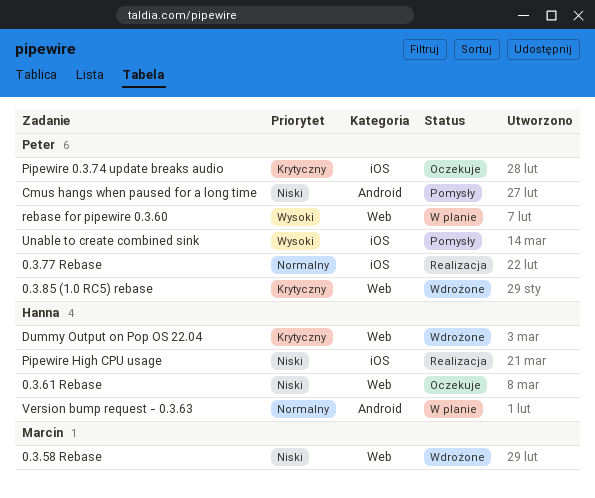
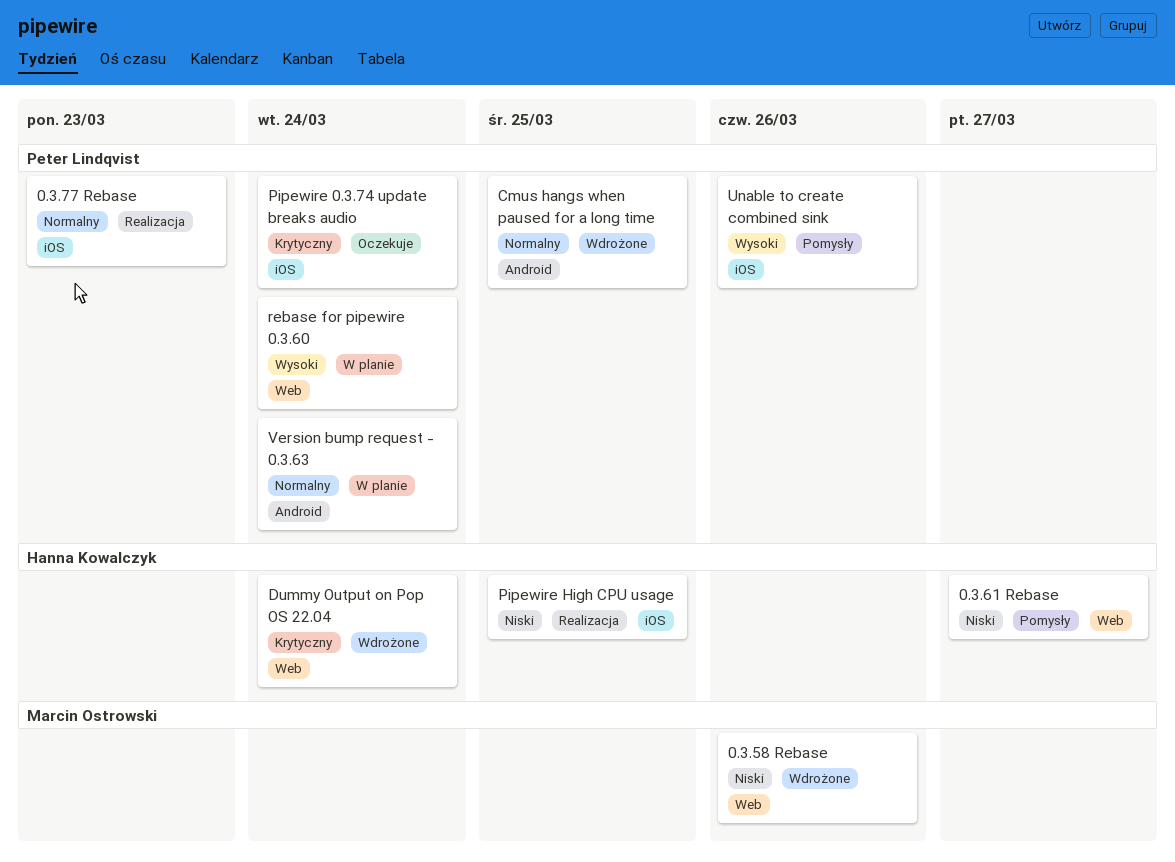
0.3.61 Rebase, status: Oczekuje -> Pomysły
0.3.85 (1.0 RC5) rebase: present -> none
Cmus hangs when paused for a long time, status: Pomysły -> Wdrożone
Cmus hangs when paused for a long time, priority: Niski -> Normalny
Version bump request - 0.3.63, owner: Hanna Kowalczyk -> Peter Lindqvist

